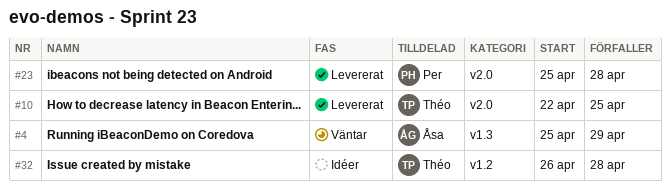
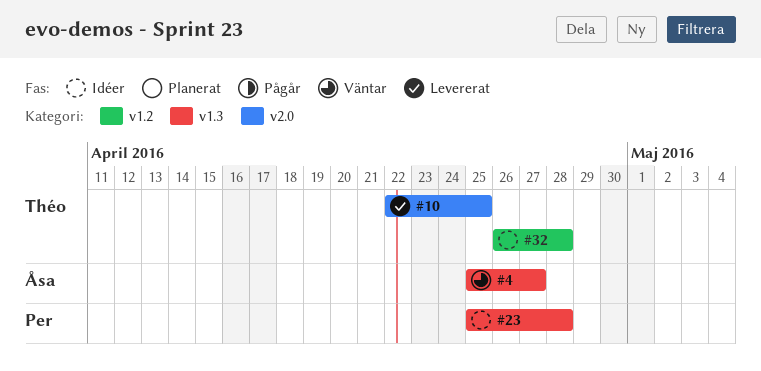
#4, due: Apr 29 -> Apr 27
#23, status: Levererat -> Idéer
#23, label: v2.0 -> v1.3

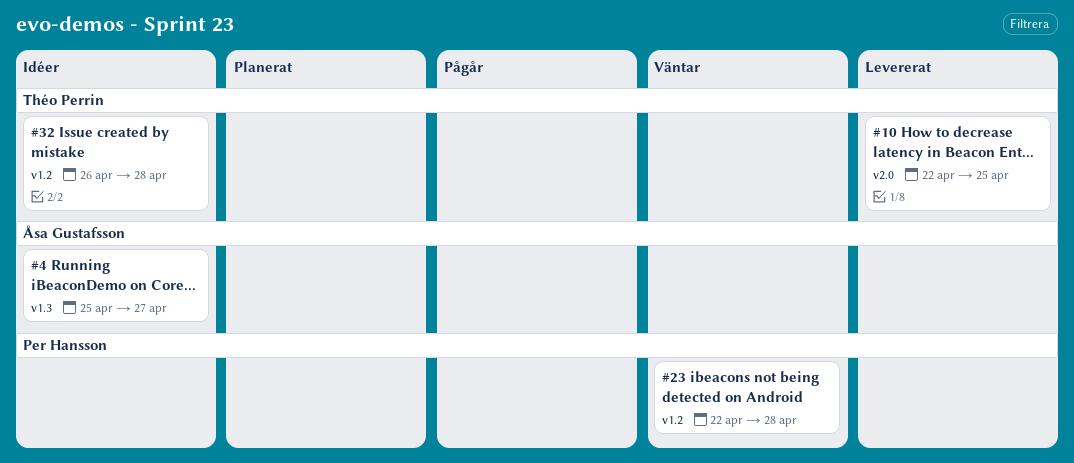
#4, status: Väntar -> Idéer
#23, status: Idéer -> Väntar
#23, label: v1.3 -> v1.2
#23, start: Apr 25 -> Apr 22

